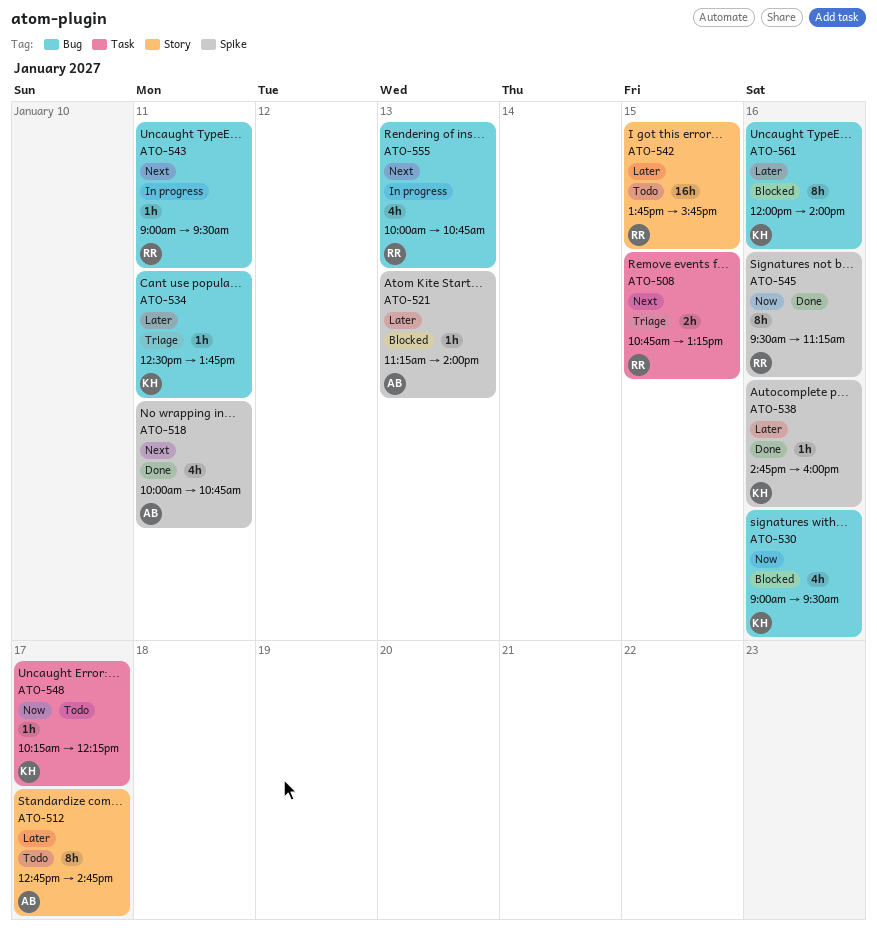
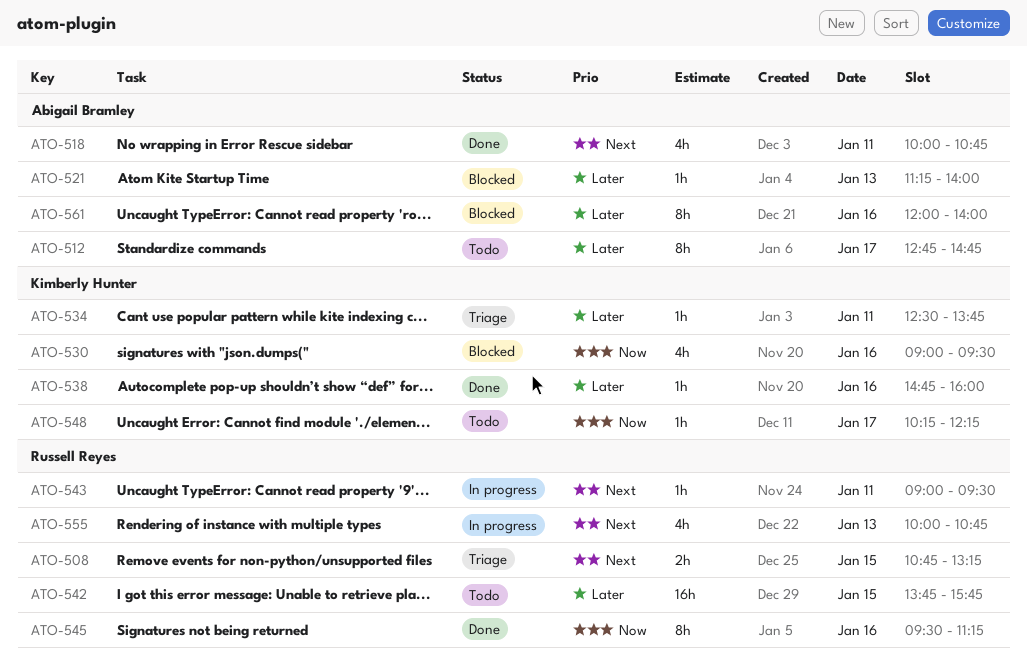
ATO-561, owner: Kimberly Hunter -> Abigail Bramley

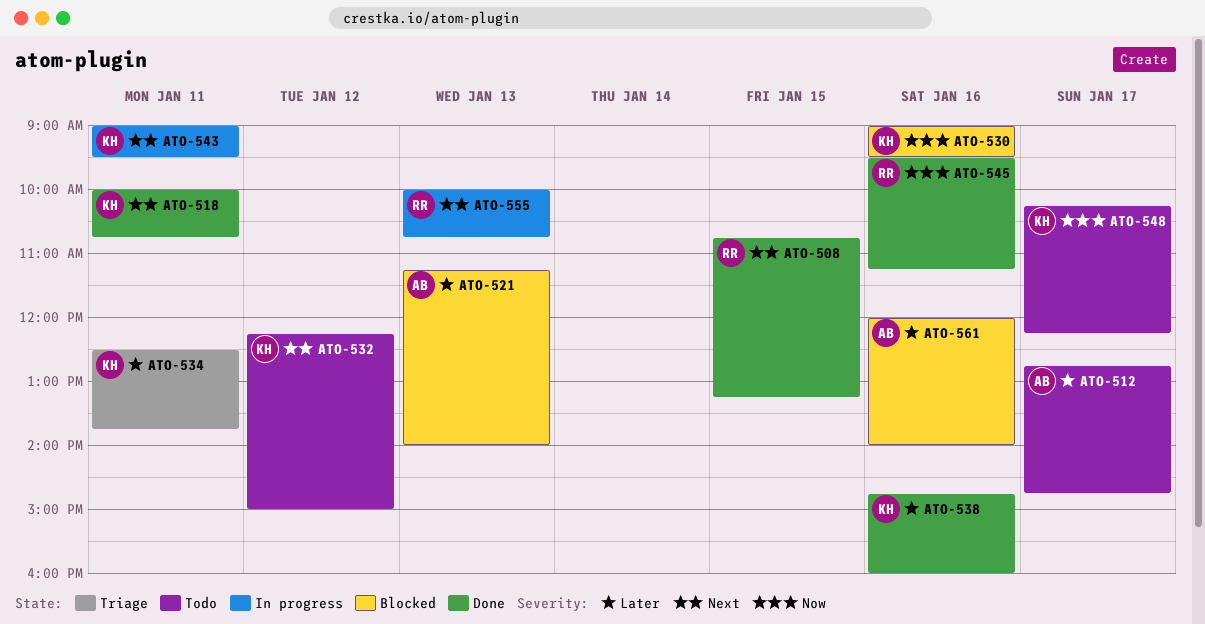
ATO-508, status: Triage -> Done
ATO-518, owner: Abigail Bramley -> Kimberly Hunter
ATO-532: none -> present
ATO-542: present -> none
ATO-543, owner: Russell Reyes -> Kimberly Hunter

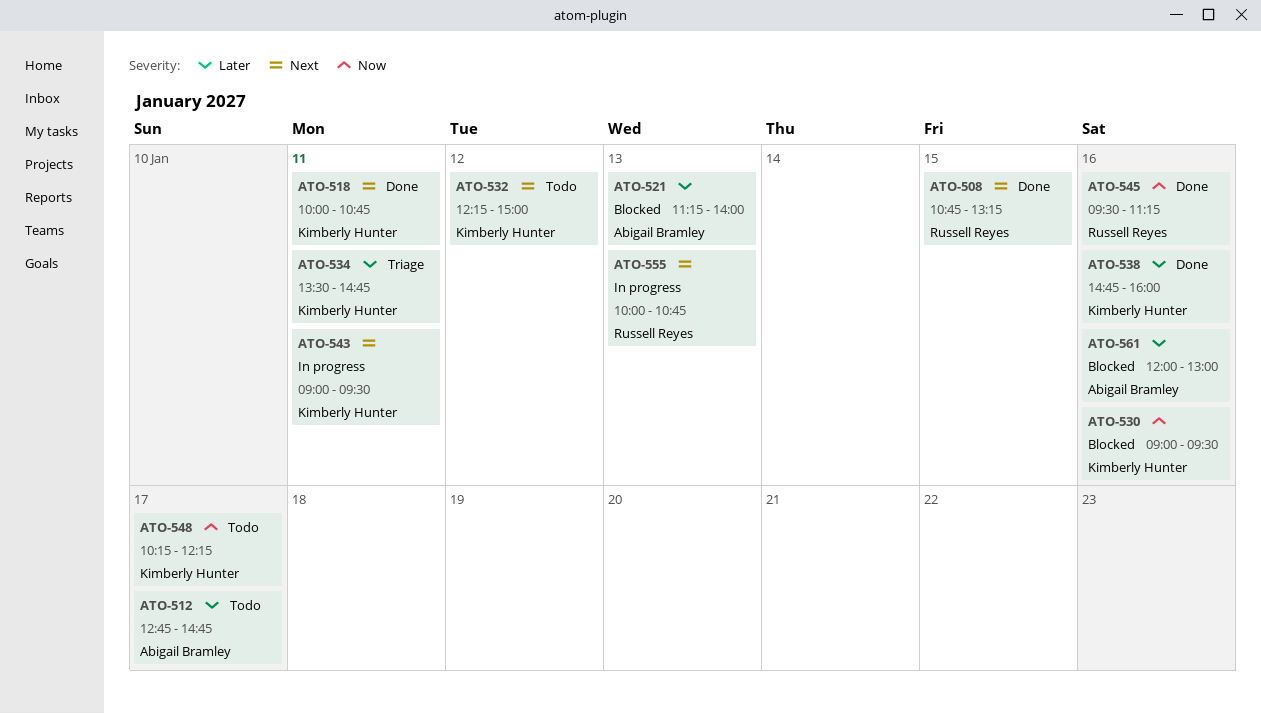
ATO-534, begins: 12:30 -> 13:30
ATO-534, ends: 13:45 -> 14:45
ATO-561, ends: 14:00 -> 13:00

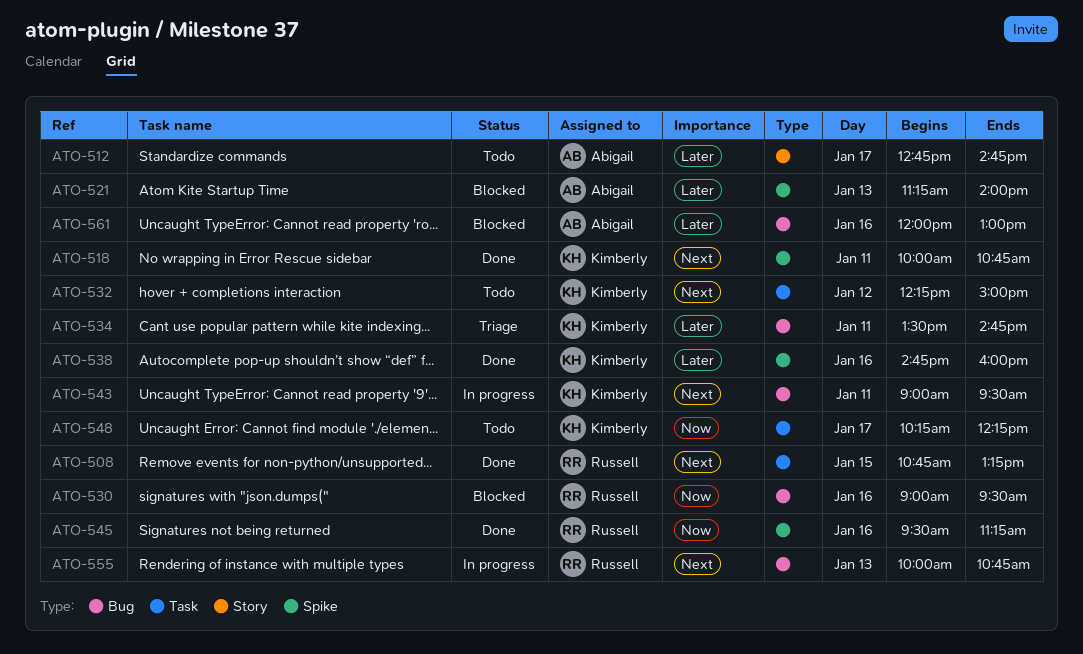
ATO-530, owner: Kimberly Hunter -> Russell Reyes

